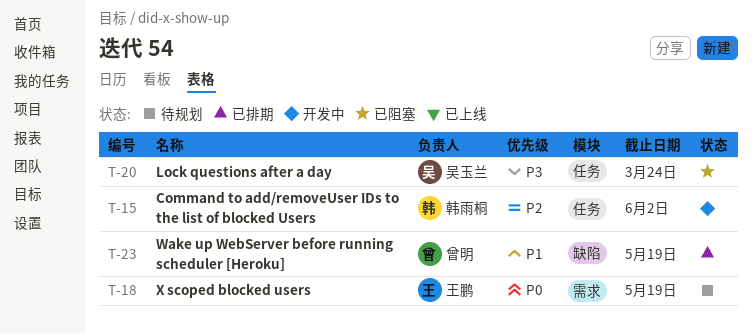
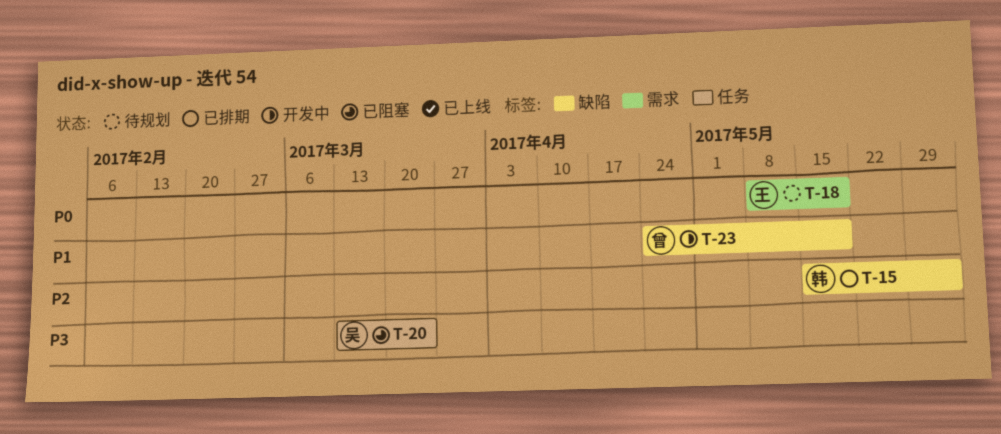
T-15, status: 开发中 -> 已排期
T-15, label: 任务 -> 缺陷
T-23, status: 已排期 -> 开发中

